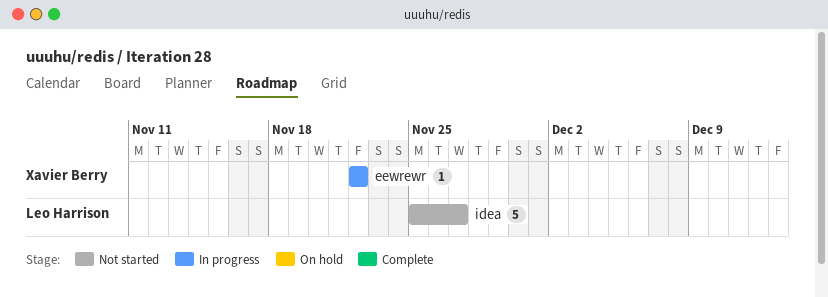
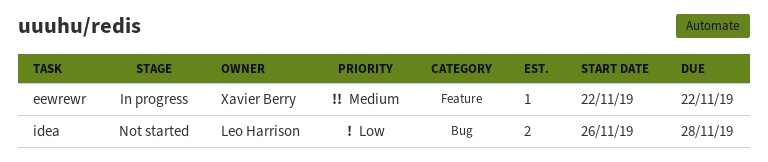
idea, estimate: 5 -> 2
idea, start: Nov 25 -> Nov 26
idea, due: Nov 27 -> Nov 28

